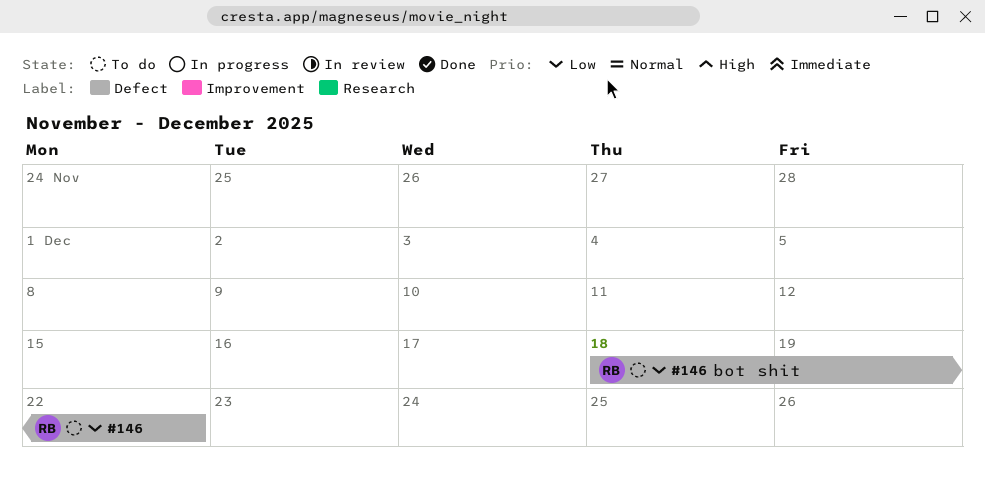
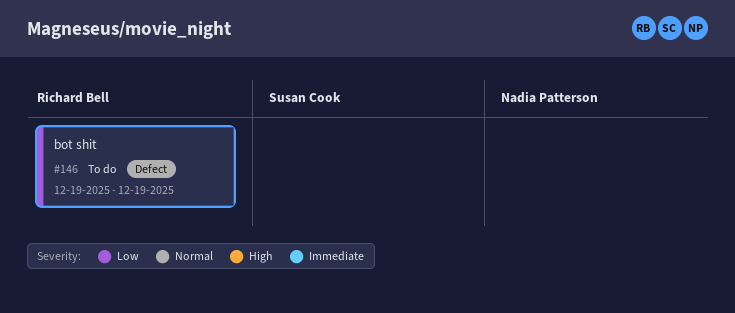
#146, start: Dec 18 -> Dec 19
#146, due: Dec 22 -> Dec 19

